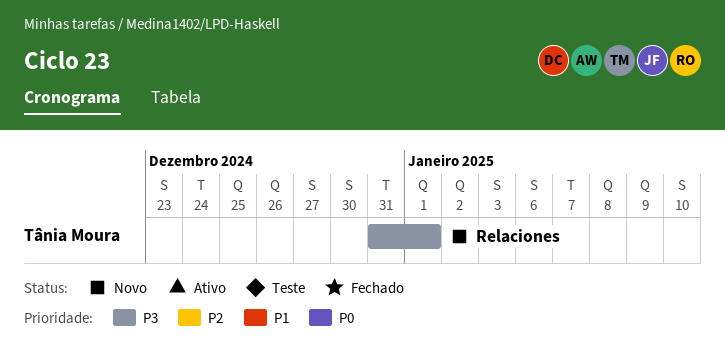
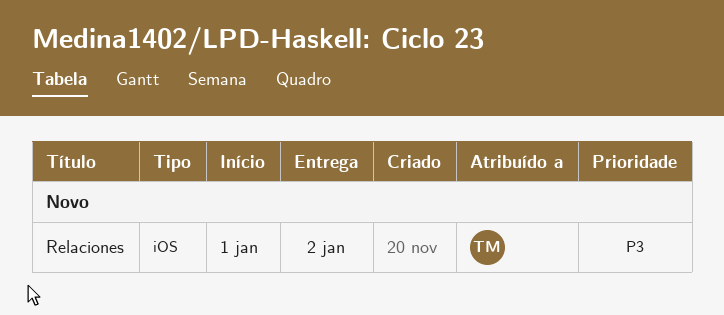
Relaciones, start: Dec 31 -> Jan 1
Relaciones, due: Jan 1 -> Jan 2

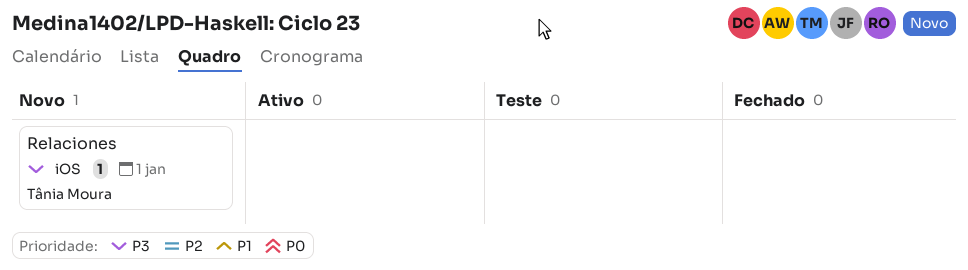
Relaciones, due: Jan 2 -> Jan 1

